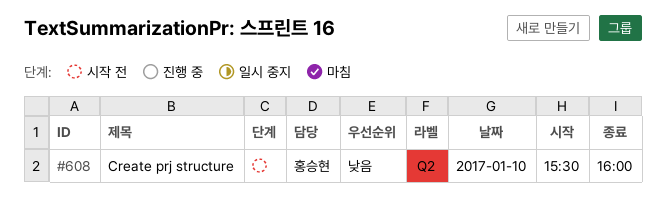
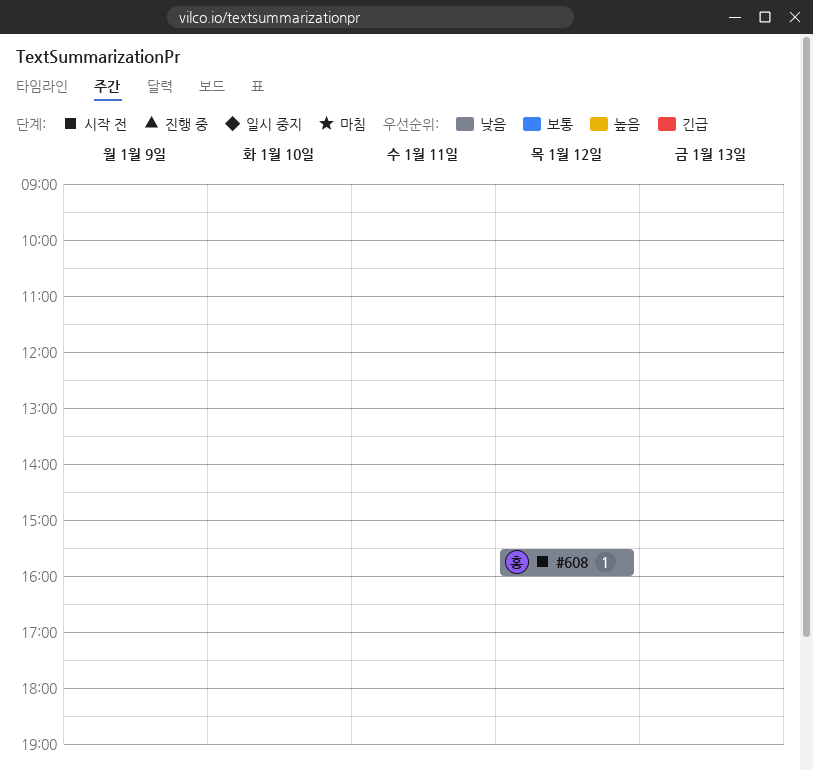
#608, day: Jan 10 -> Jan 12

